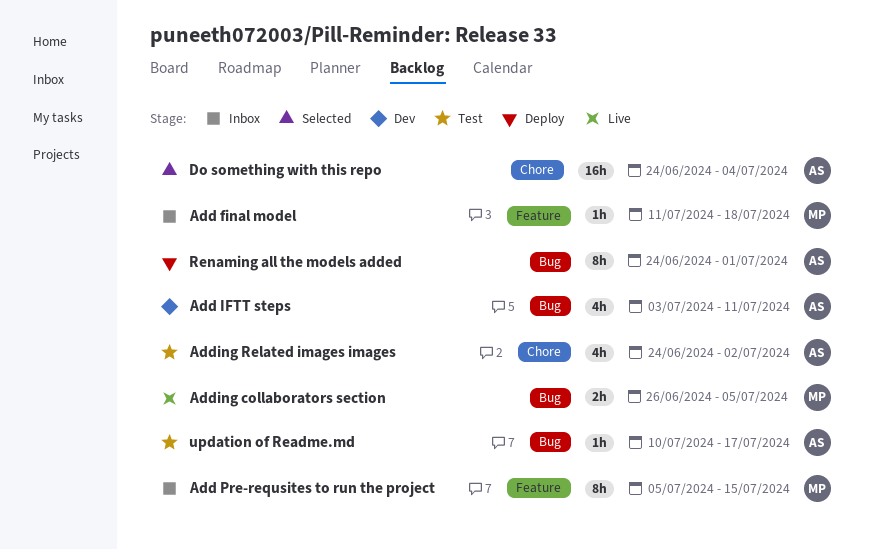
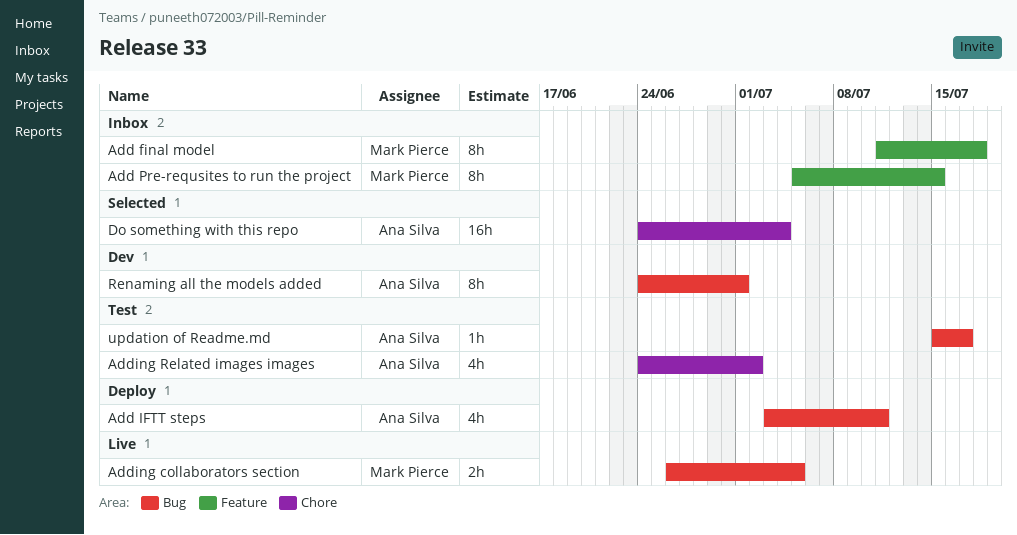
Add final model, estimate: 1h -> 8h
Add IFTT steps, status: Dev -> Deploy
Renaming all the models added, status: Deploy -> Dev
updation of Readme.md, start: Jul 10 -> Jul 15

